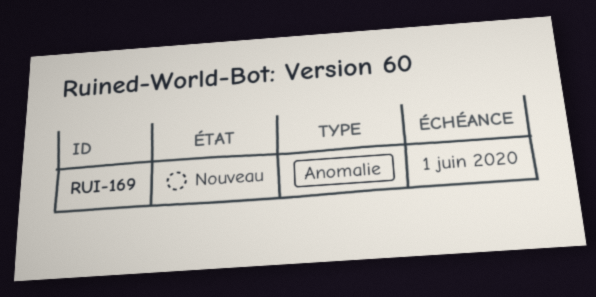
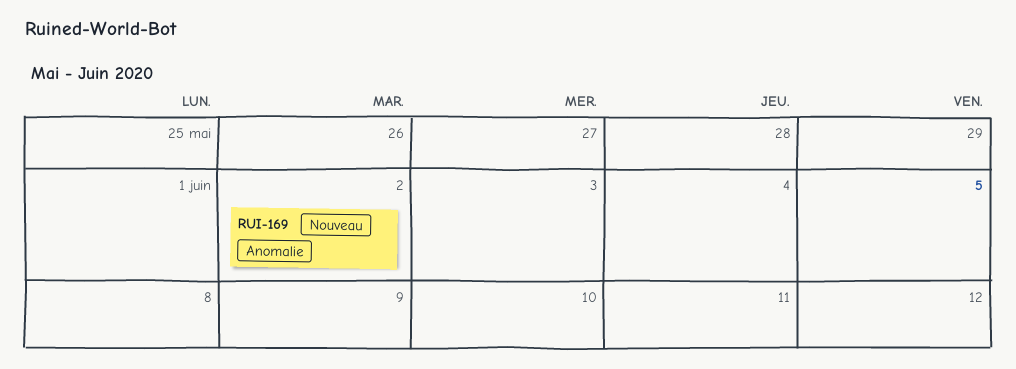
RUI-169, due: Jun 1 -> Jun 2

